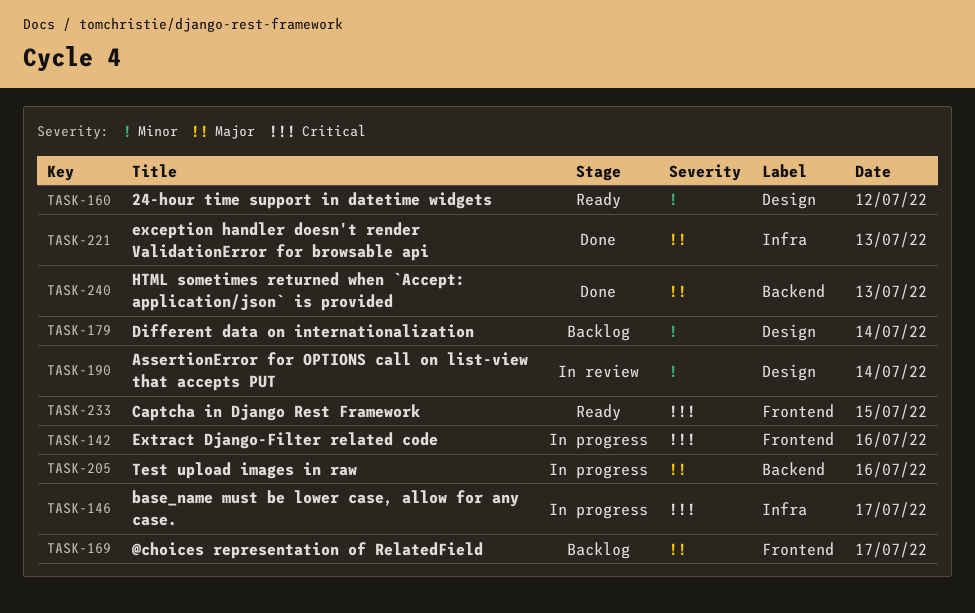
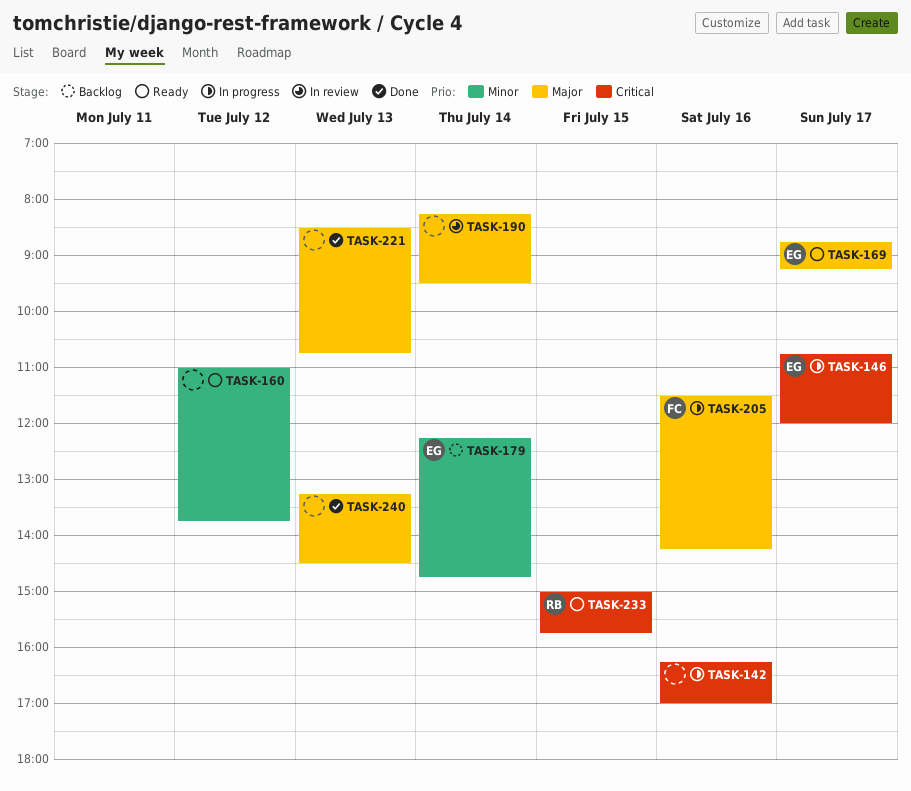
TASK-169, status: Backlog -> Ready
TASK-190, priority: Minor -> Major

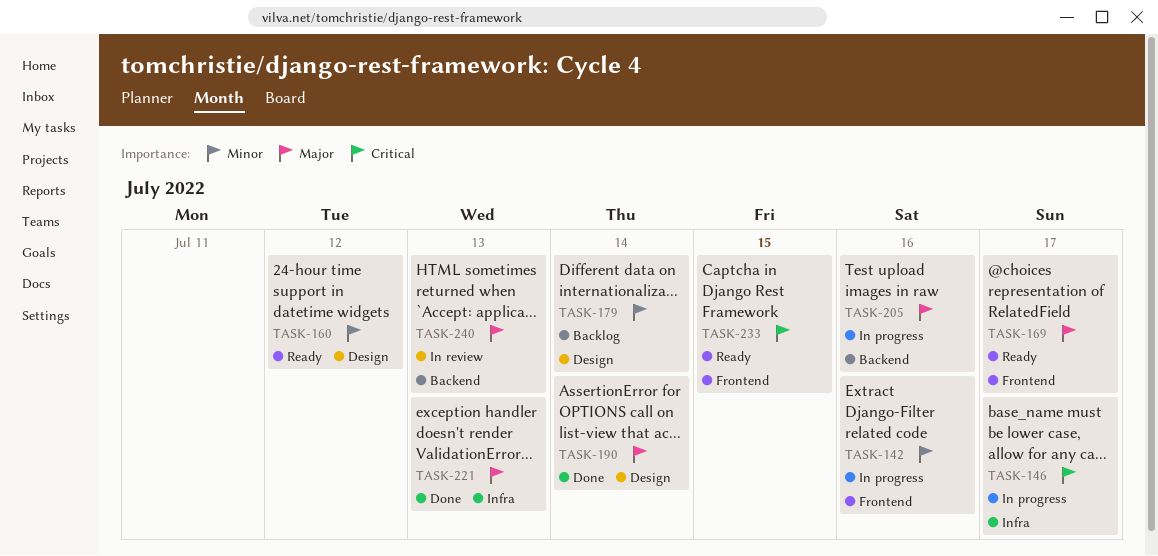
TASK-142, priority: Critical -> Minor
TASK-190, status: In review -> Done
TASK-240, status: Done -> In review

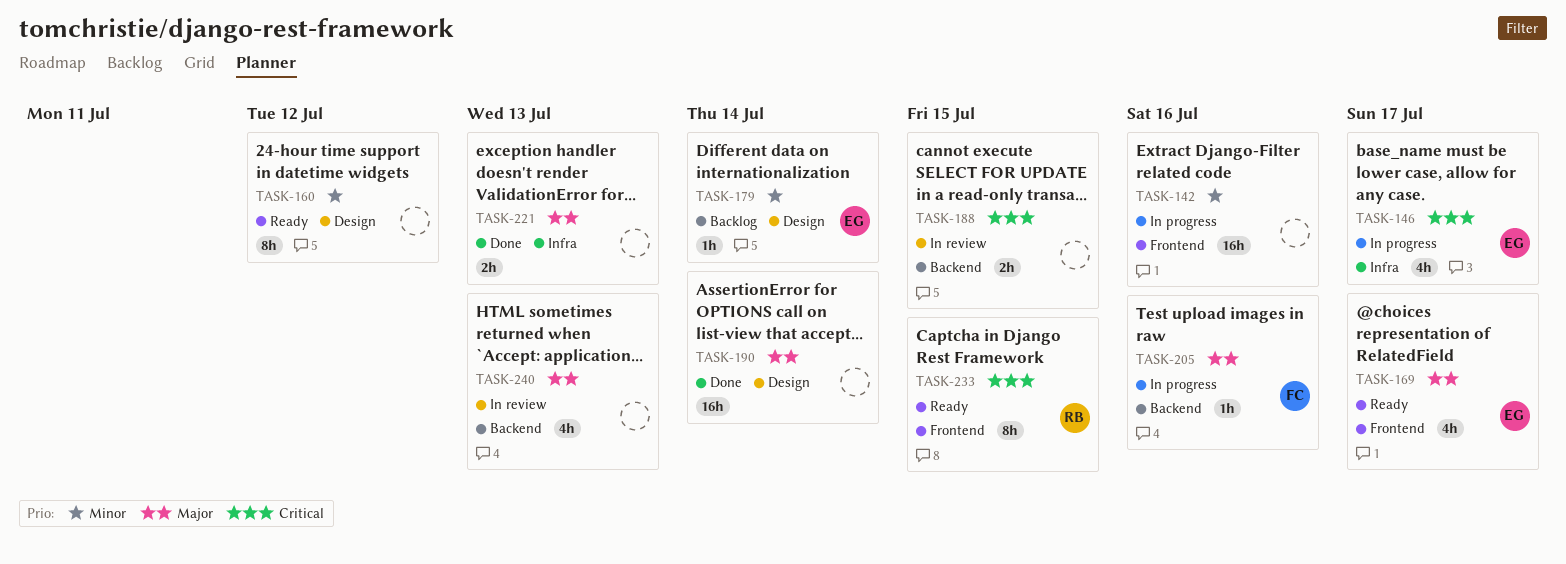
TASK-188: none -> present

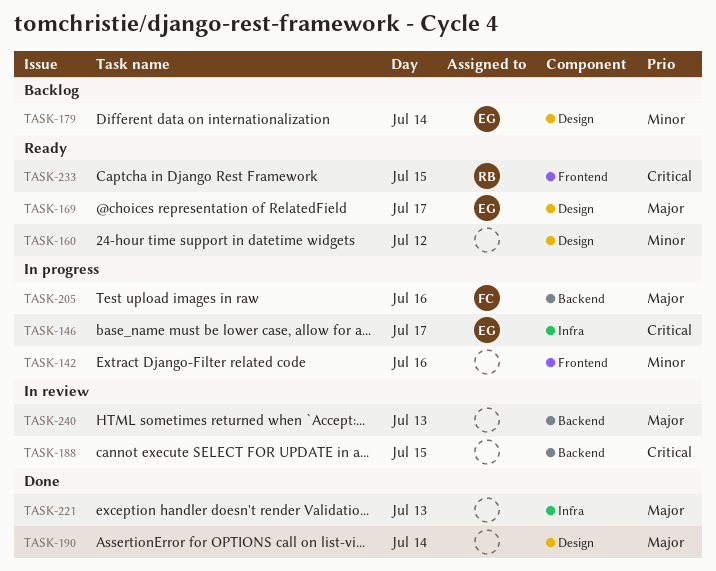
TASK-169, label: Frontend -> Design

